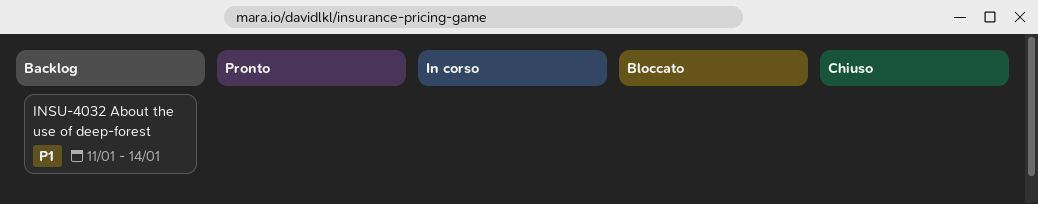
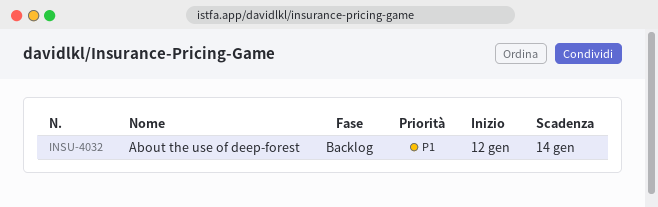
INSU-4032, start: Jan 11 -> Jan 12

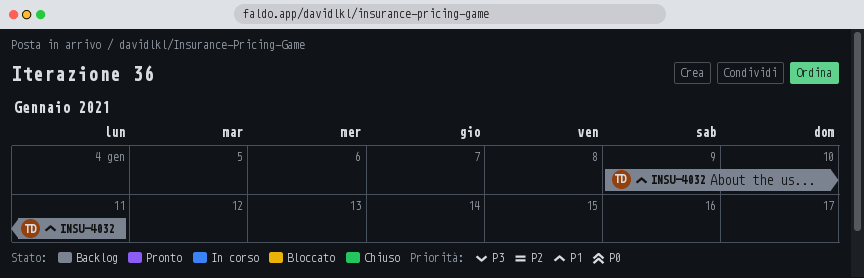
INSU-4032, start: Jan 12 -> Jan 9
INSU-4032, due: Jan 14 -> Jan 11

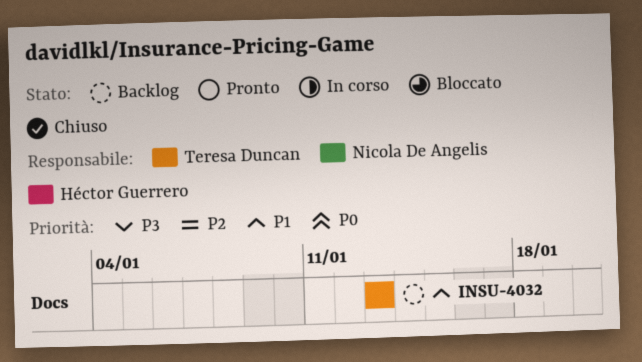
INSU-4032, start: Jan 9 -> Jan 13
INSU-4032, due: Jan 11 -> Jan 13

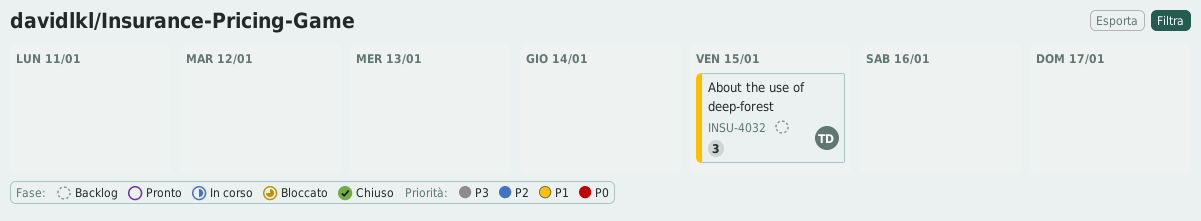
INSU-4032, due: Jan 13 -> Jan 15

